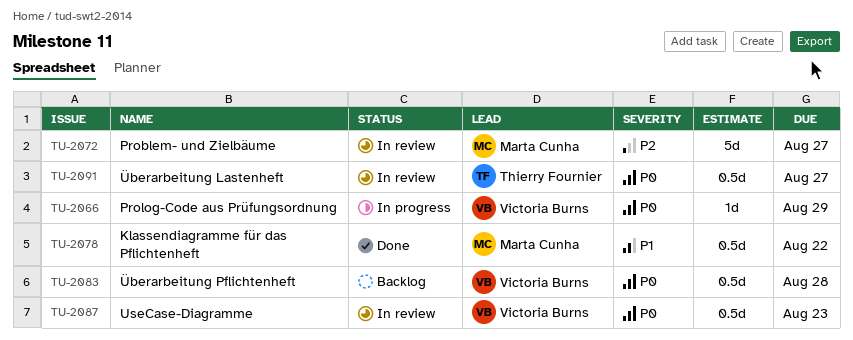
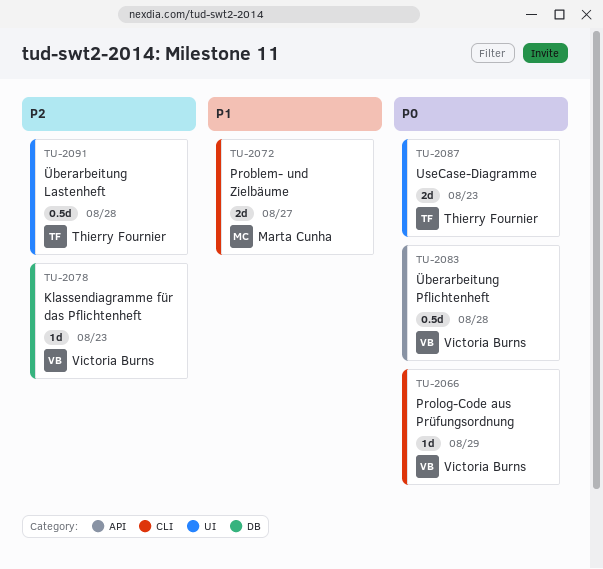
TU-2072, priority: P2 -> P1
TU-2072, estimate: 5d -> 2d
TU-2078, owner: Marta Cunha -> Victoria Burns
TU-2078, priority: P1 -> P2
TU-2078, estimate: 0.5d -> 1d
TU-2078, due: Aug 22 -> Aug 23
TU-2087, owner: Victoria Burns -> Thierry Fournier
TU-2087, estimate: 0.5d -> 2d
TU-2091, priority: P0 -> P2
TU-2091, due: Aug 27 -> Aug 28

